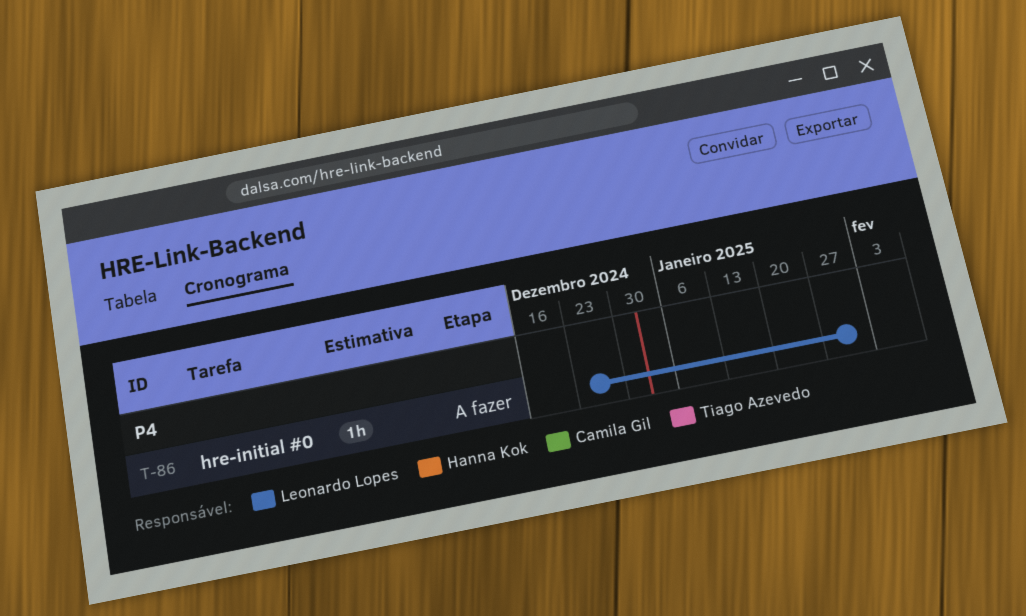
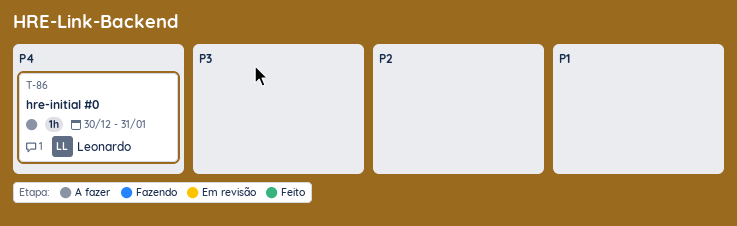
T-86, start: Dec 23 -> Dec 30

